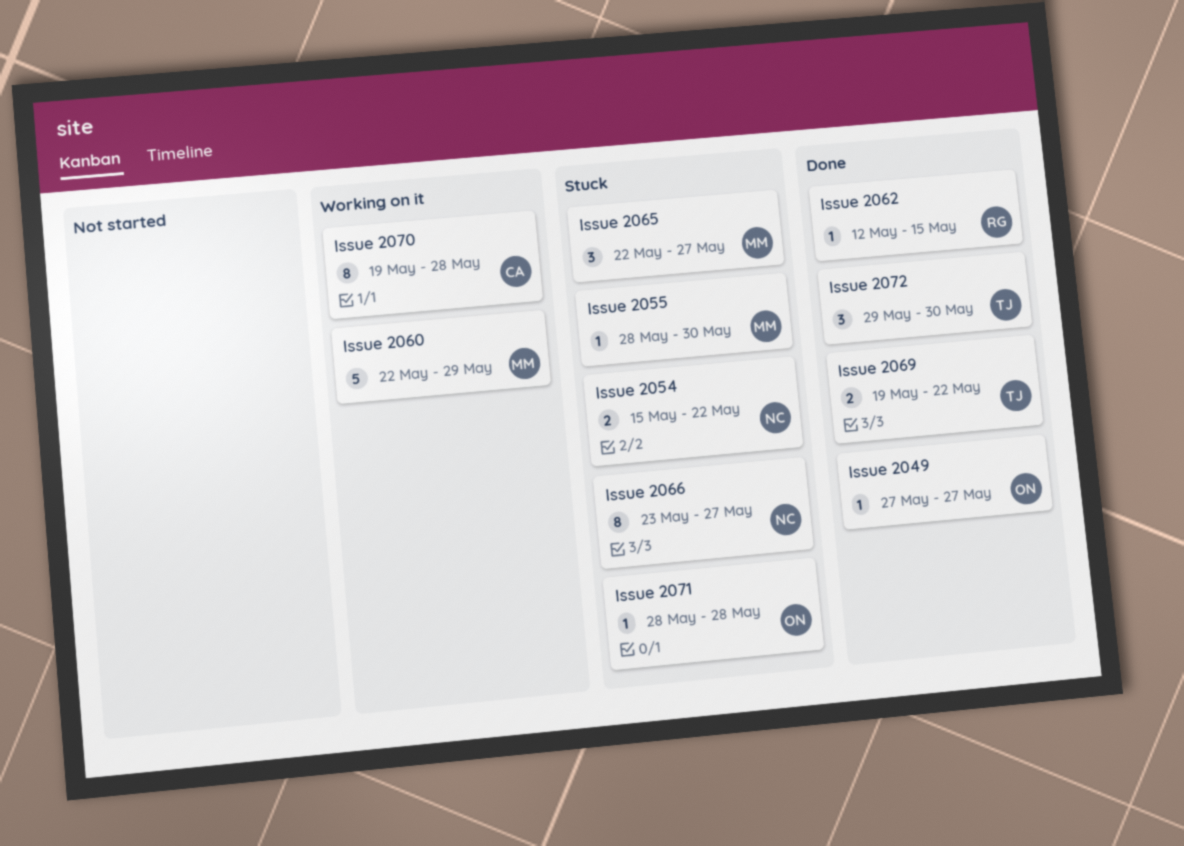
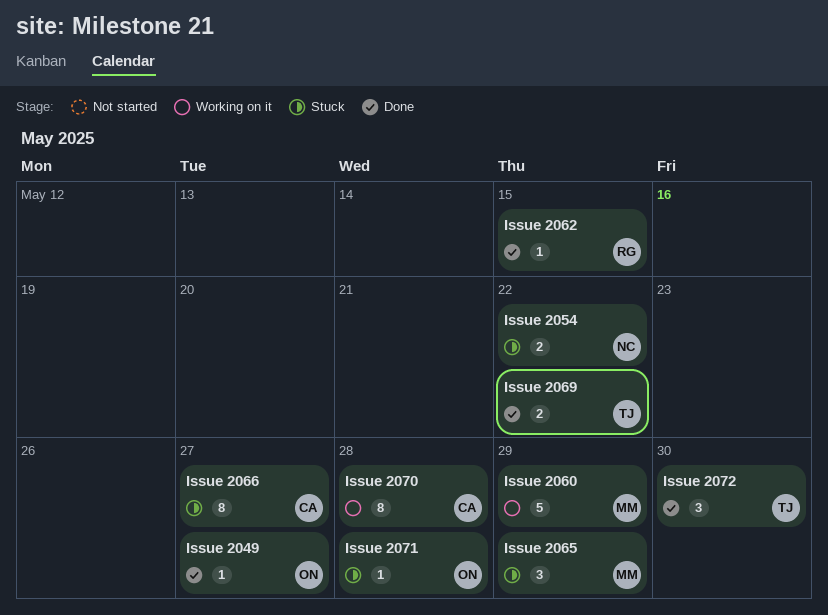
Issue 2055: present -> none
Issue 2065, due: May 27 -> May 29
Issue 2066, owner: NC -> CA

